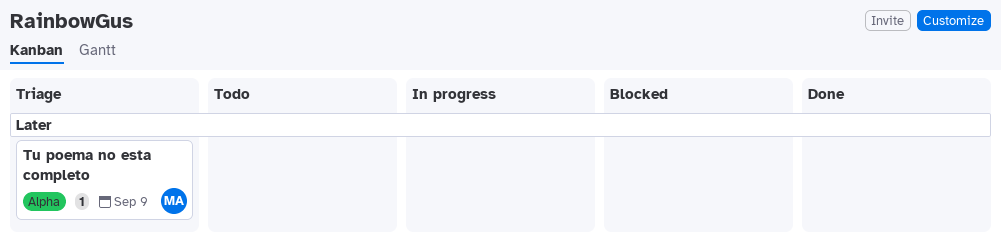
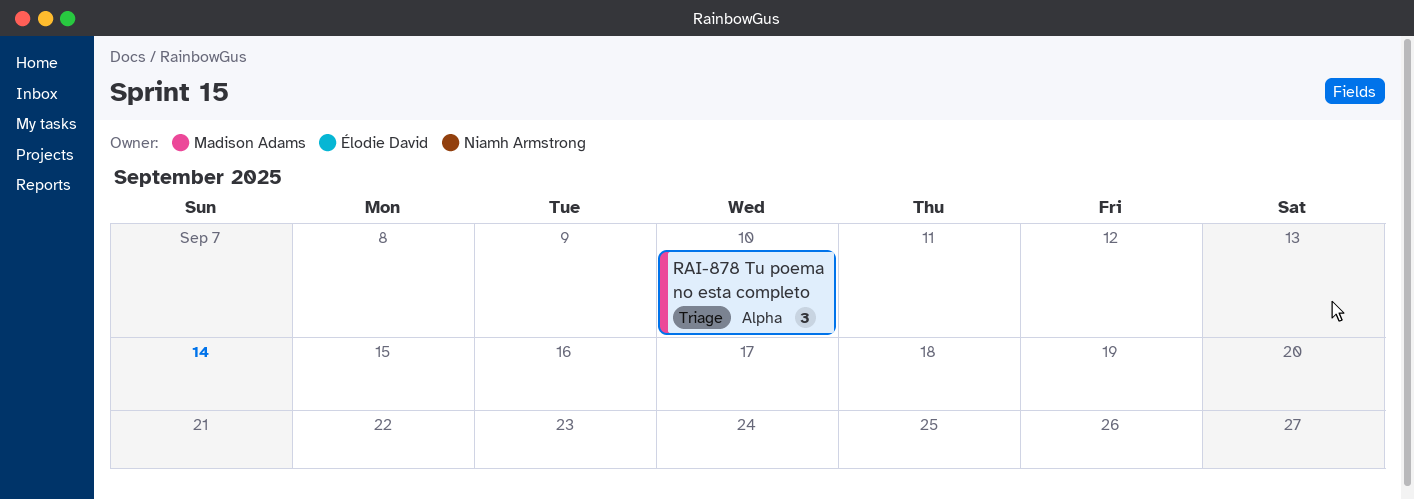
Tu poema no esta completo, estimate: 1 -> 3
Tu poema no esta completo, due: Sep 9 -> Sep 10

